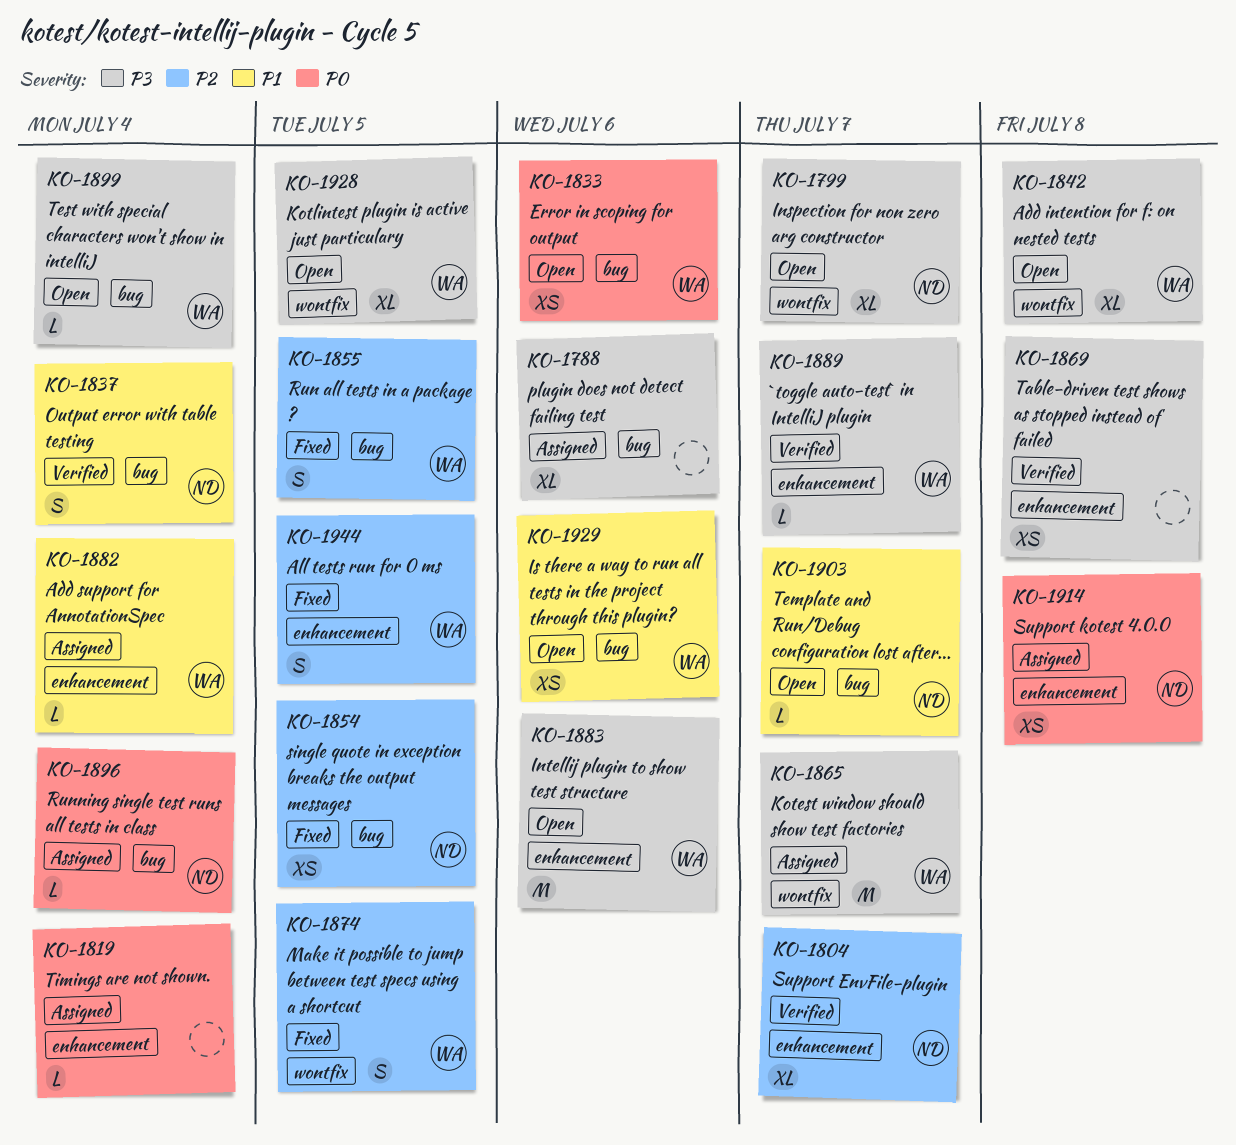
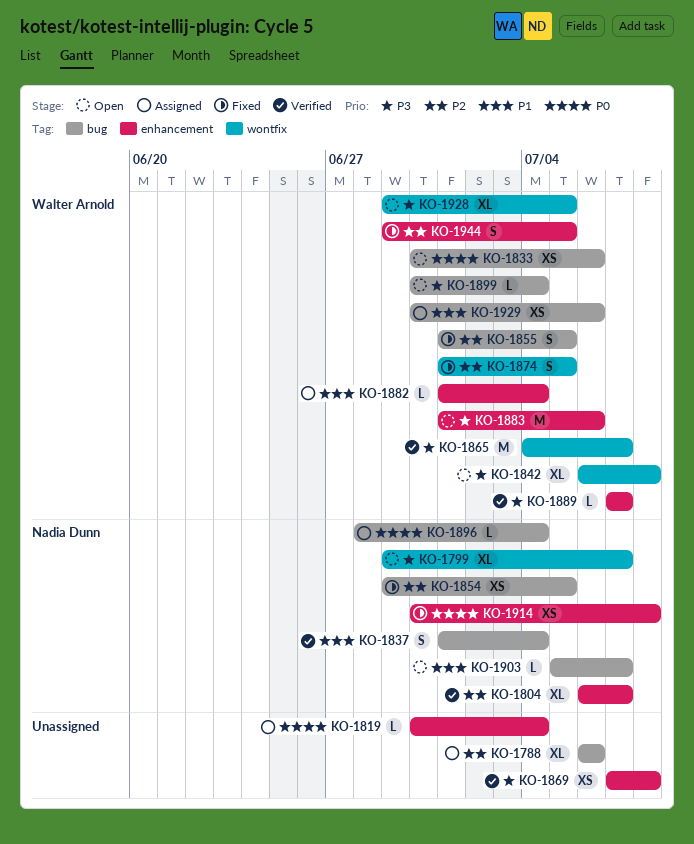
KO-1788, priority: P3 -> P2
KO-1865, status: Assigned -> Verified
KO-1914, status: Assigned -> Fixed
KO-1929, status: Open -> Assigned

